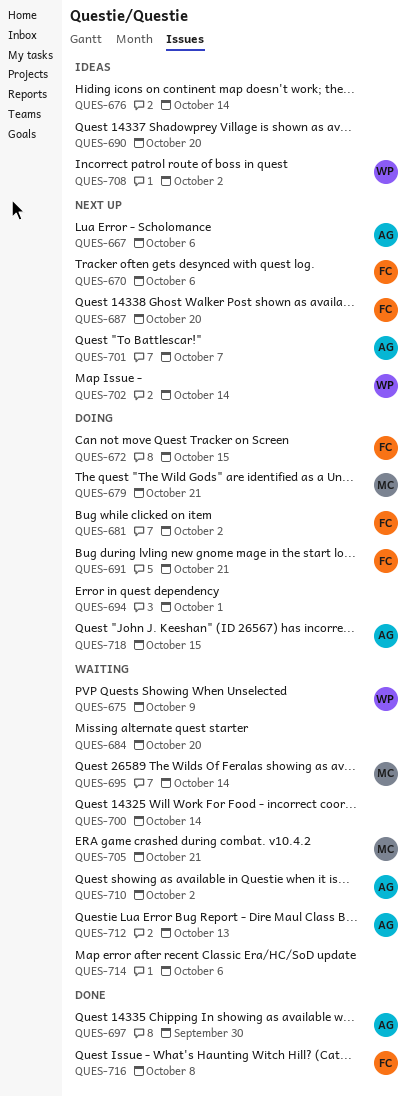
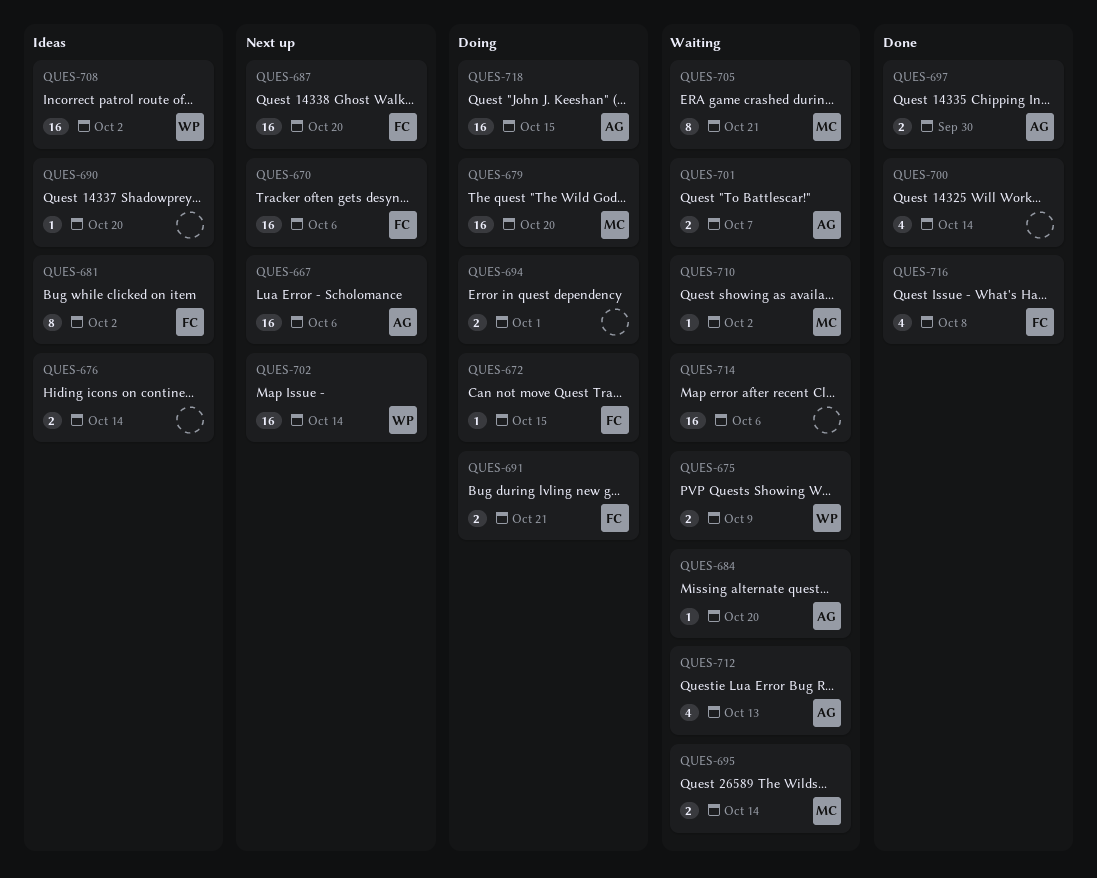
QUES-679, due: Oct 21 -> Oct 20
QUES-681, status: Doing -> Ideas
QUES-684, owner: none -> AG
QUES-700, status: Waiting -> Done
QUES-701, status: Next up -> Waiting
QUES-710, owner: AG -> MC

